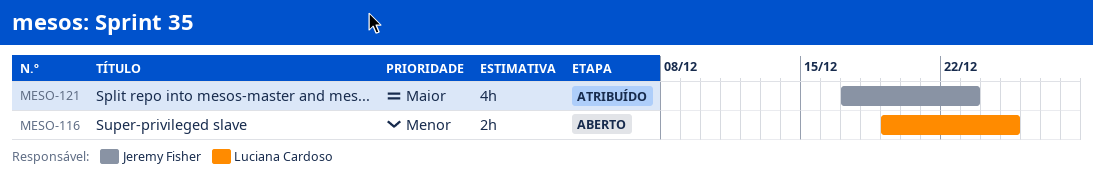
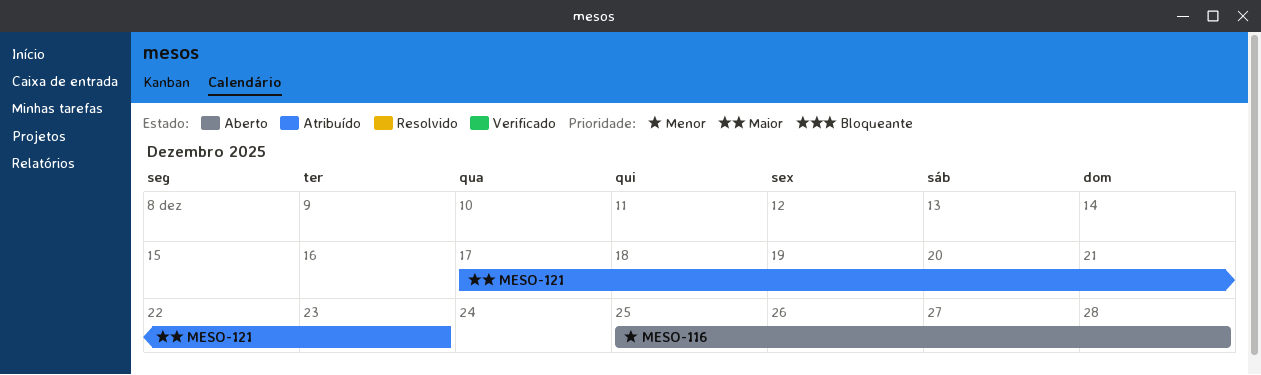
MESO-116, start: Dec 19 -> Dec 25
MESO-116, due: Dec 25 -> Dec 28

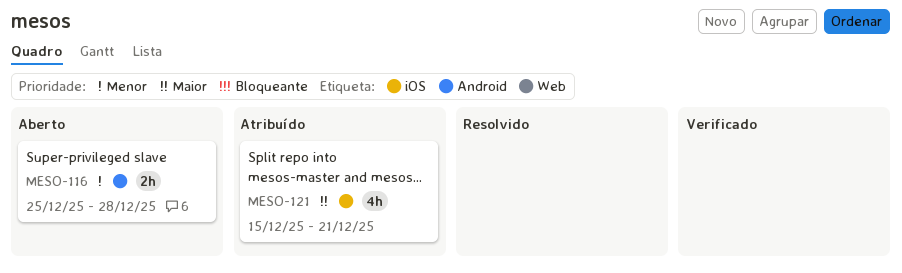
MESO-121, start: Dec 17 -> Dec 15
MESO-121, due: Dec 23 -> Dec 21

